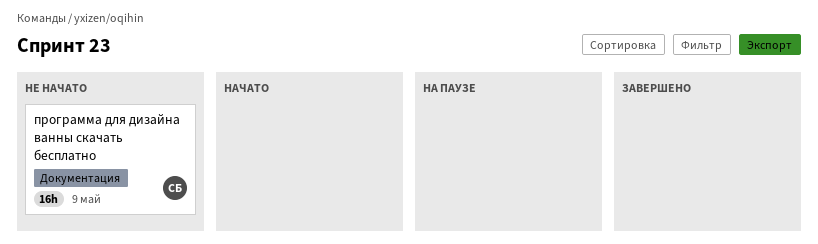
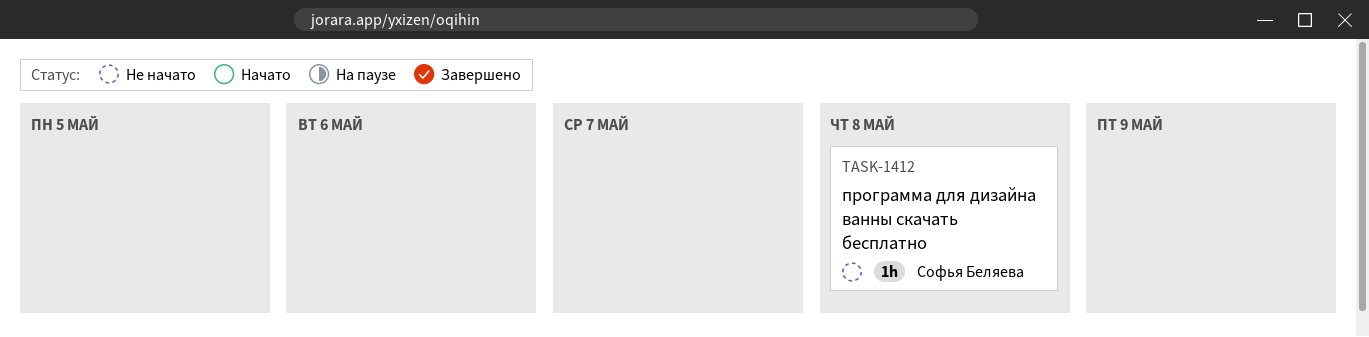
программа для дизайна ванны скачать бесплатно, estimate: 16h -> 1h
программа для дизайна ванны скачать бесплатно, due: May 9 -> May 8

